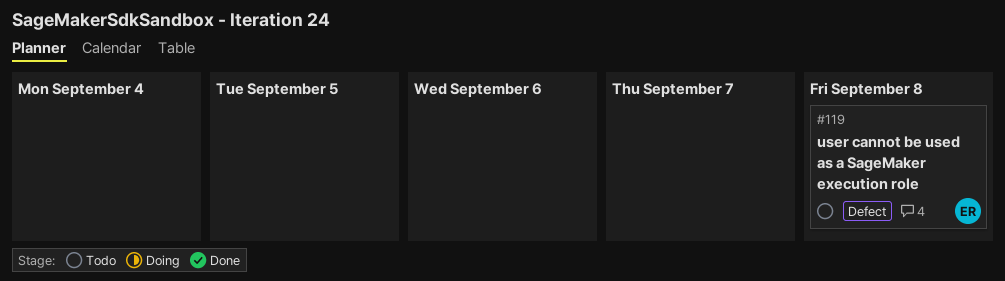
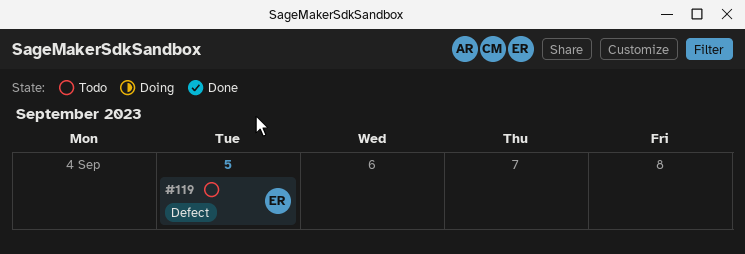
#119, due: Sep 8 -> Sep 5

